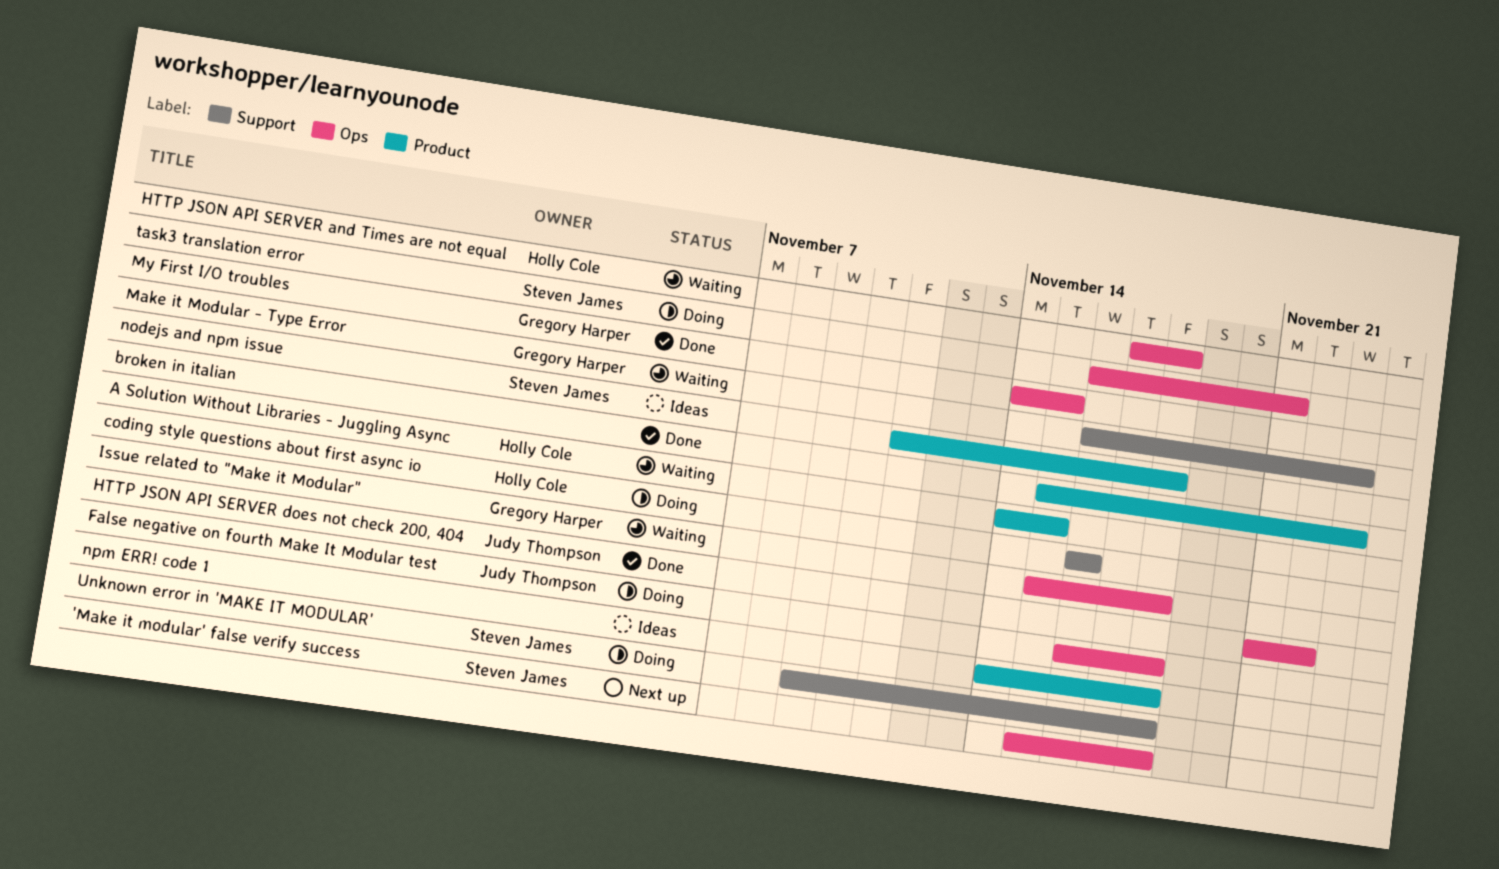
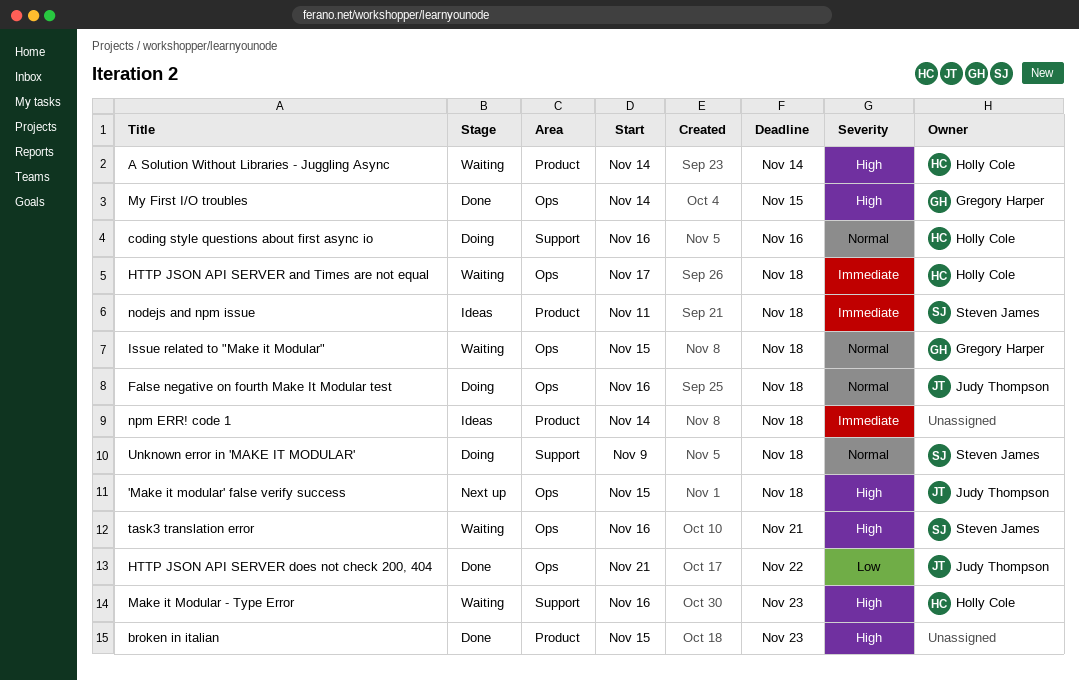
'Make it modular' false verify success, owner: Steven James -> Judy Thompson
A Solution Without Libraries - Juggling Async, due: Nov 15 -> Nov 14
Make it Modular - Type Error, owner: Gregory Harper -> Holly Cole
task3 translation error, status: Doing -> Waiting

